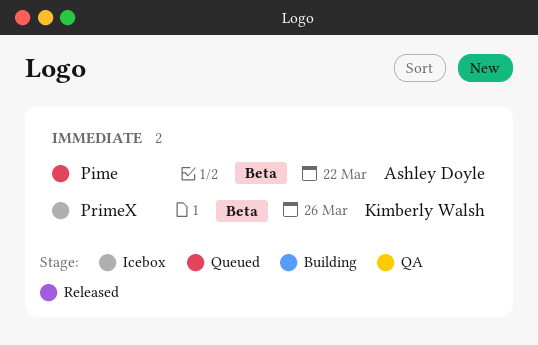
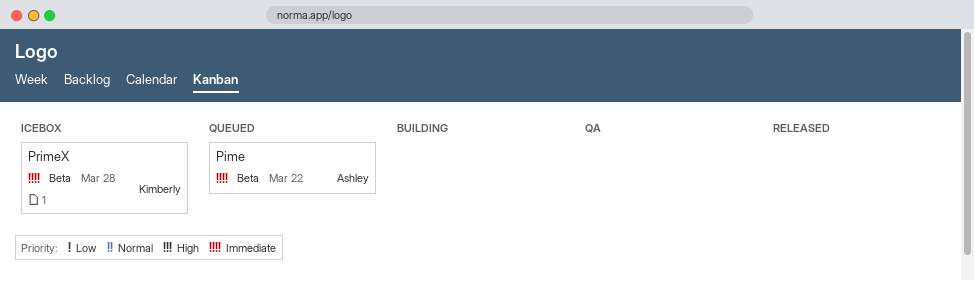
PrimeX, due: Mar 26 -> Mar 28

